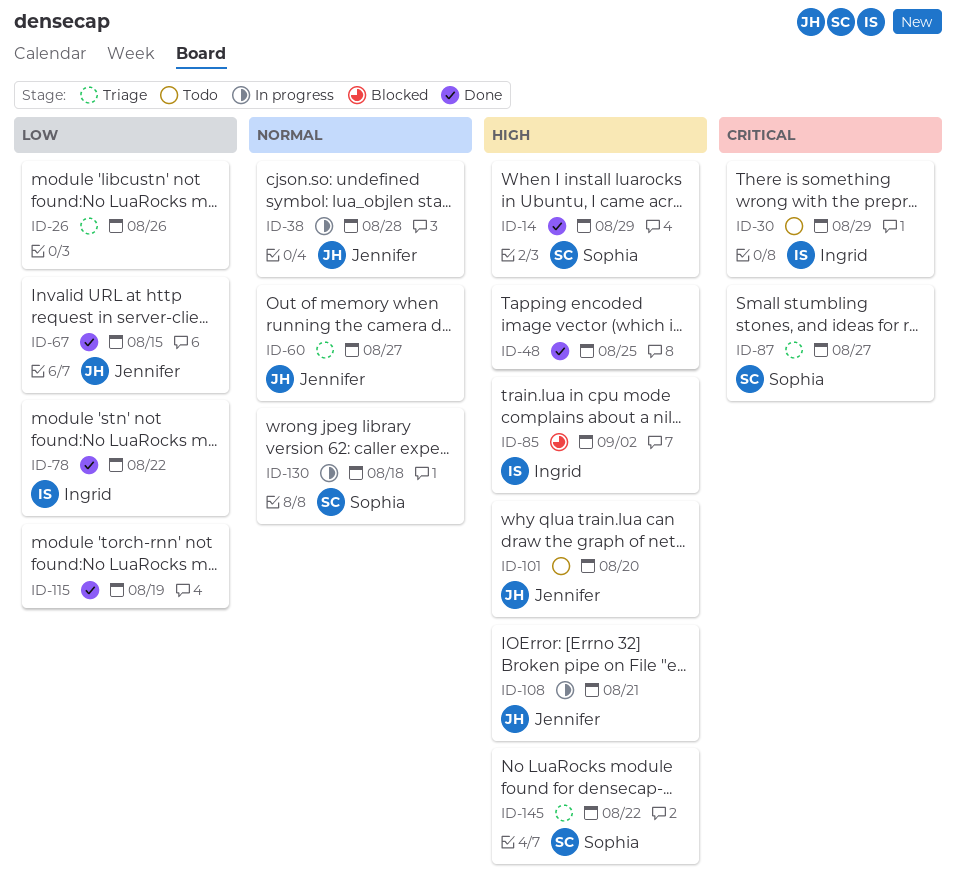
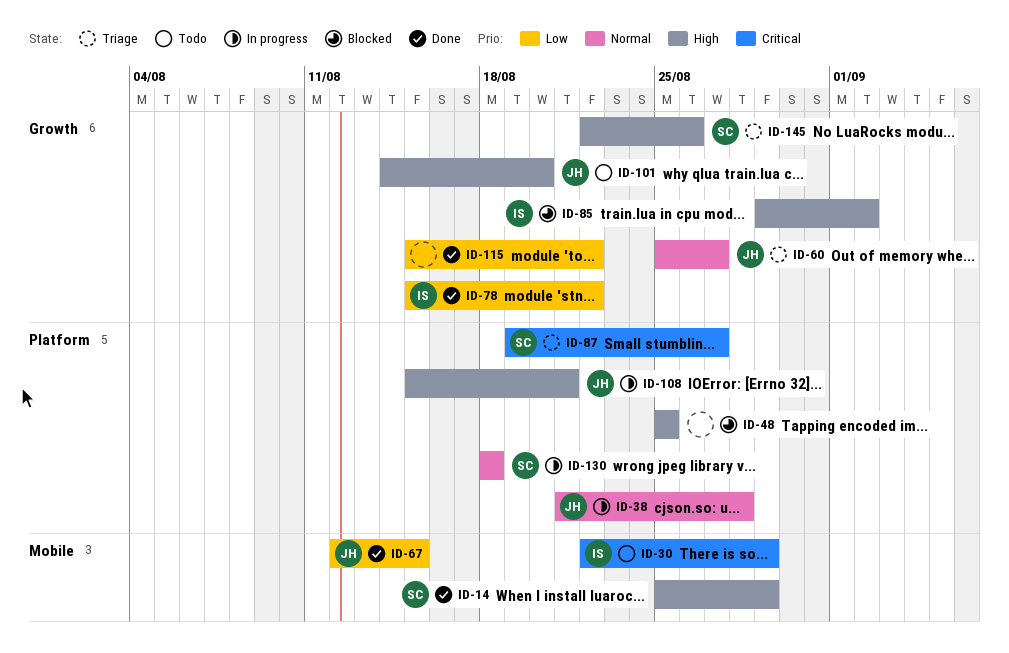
ID-26: present -> none
ID-48, status: Done -> Blocked
ID-115, due: Aug 19 -> Aug 22
ID-145, due: Aug 22 -> Aug 26

